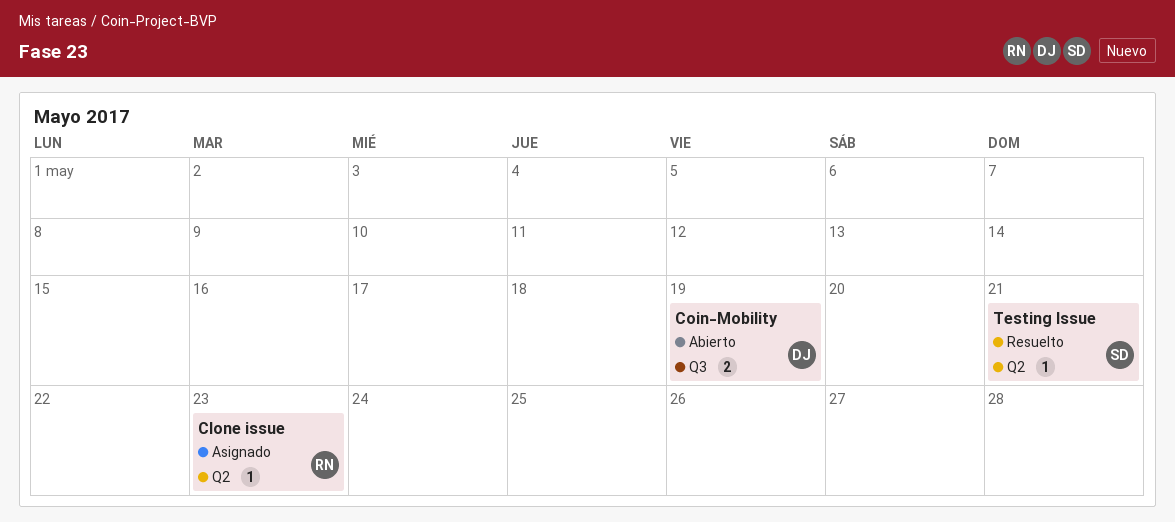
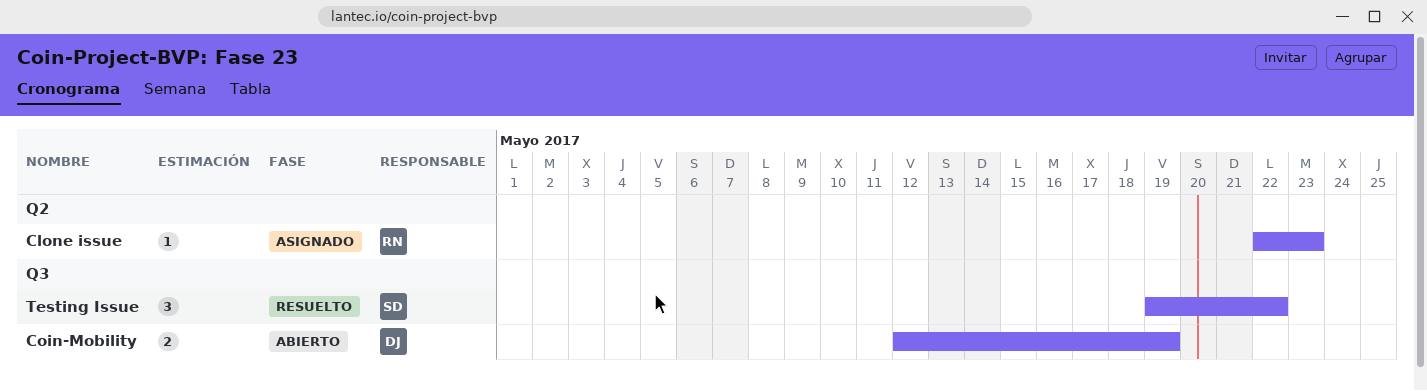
Testing Issue, label: Q2 -> Q3
Testing Issue, estimate: 1 -> 3
Testing Issue, due: May 21 -> May 22

